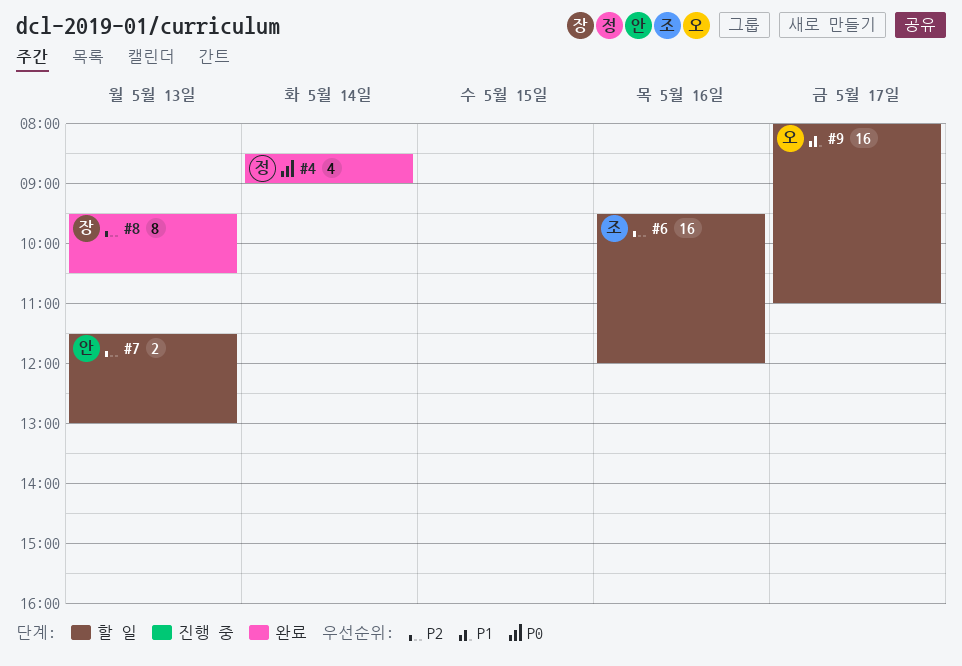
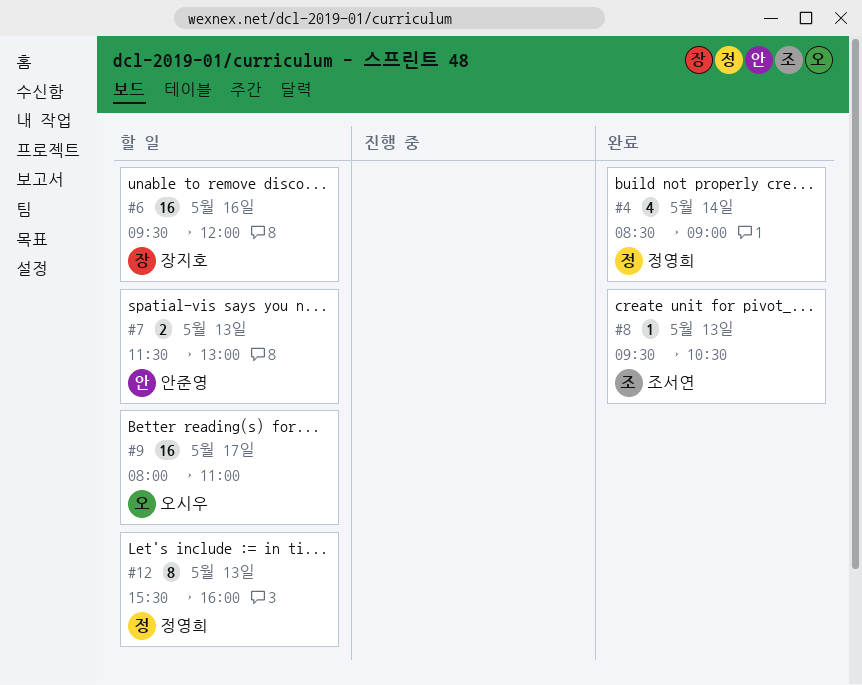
#6, owner: 조서연 -> 장지호
#8, owner: 장지호 -> 조서연
#8, estimate: 8 -> 1
#12: none -> present

